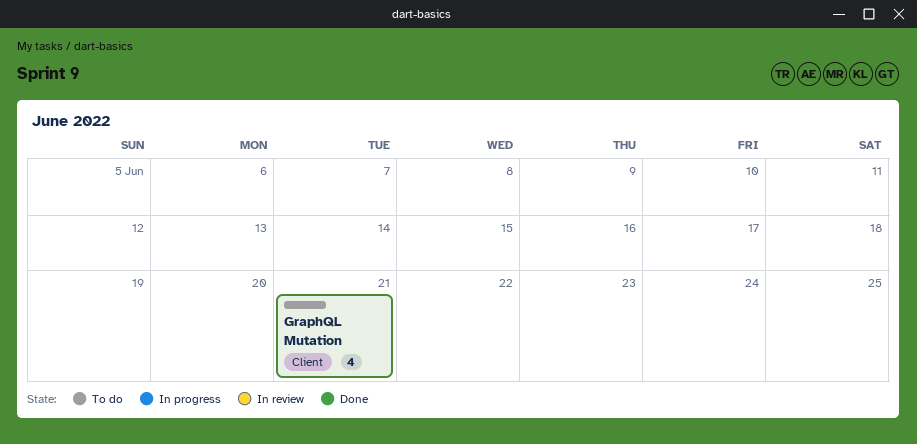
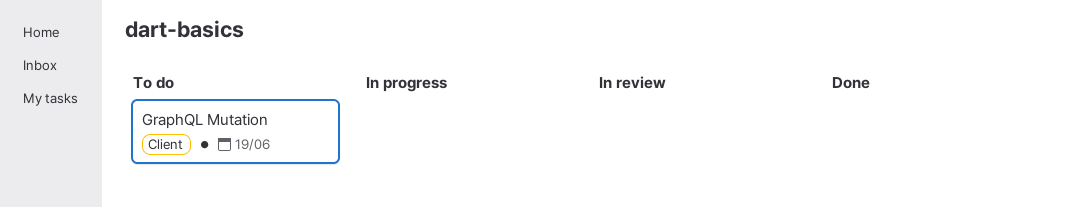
GraphQL Mutation, estimate: 4 -> 1
GraphQL Mutation, due: Jun 21 -> Jun 19

